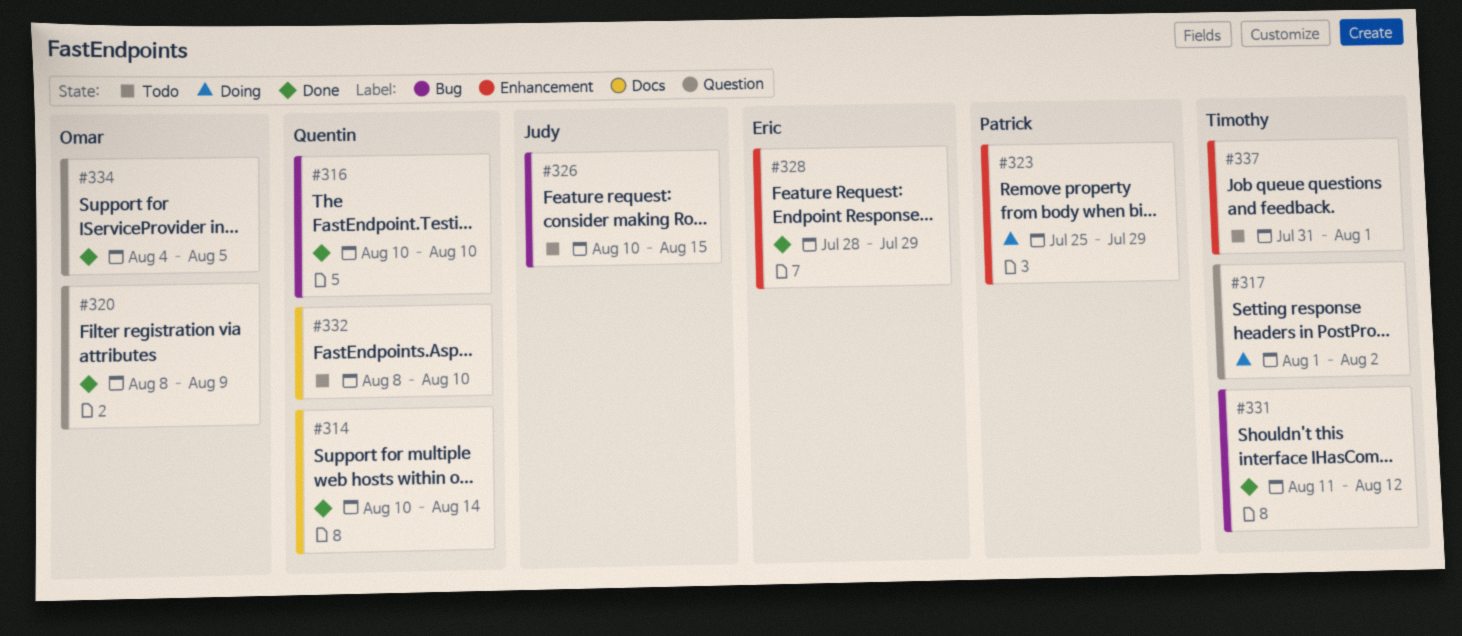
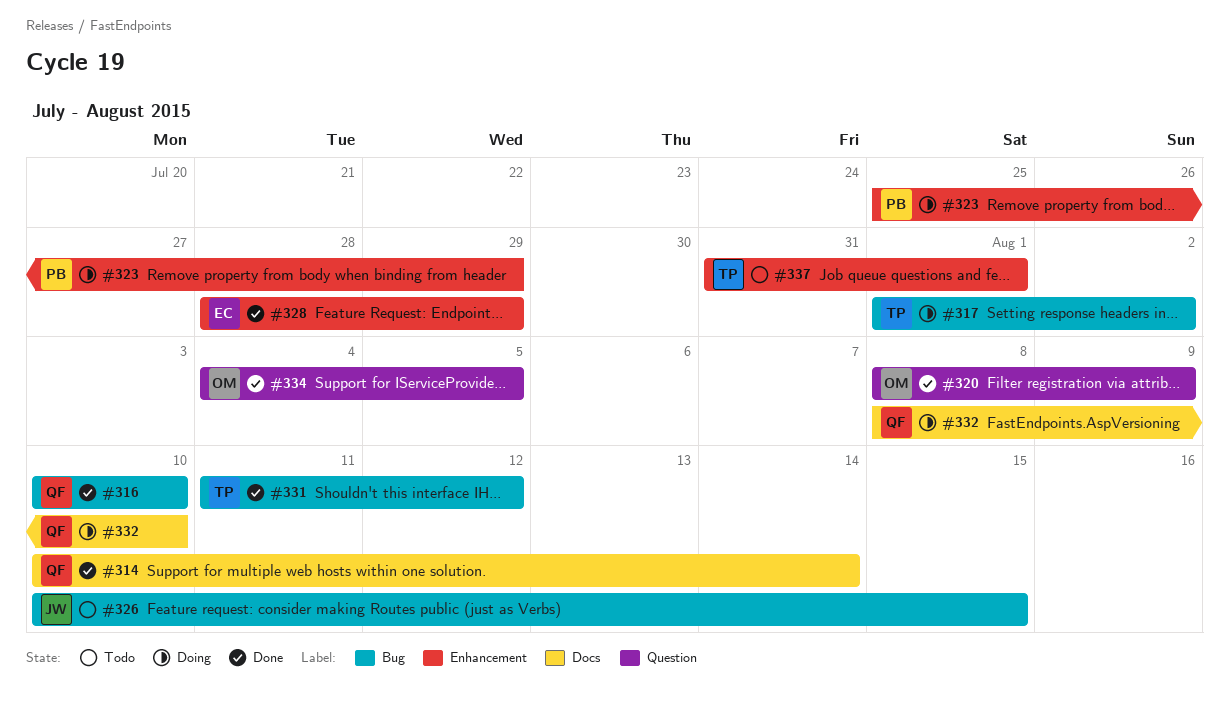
#317, label: Question -> Bug
#332, status: Todo -> Doing

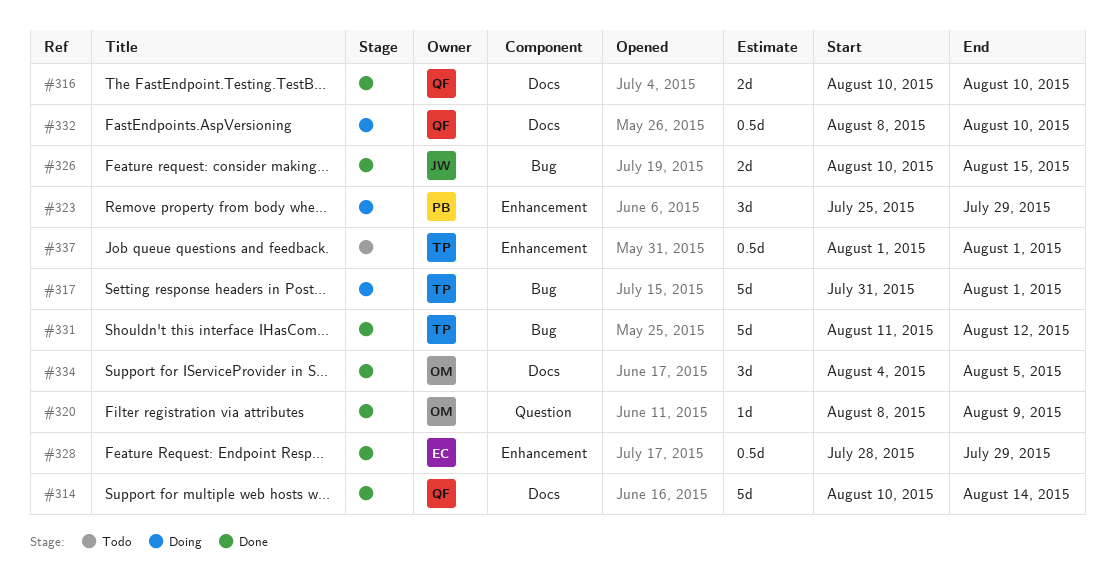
#316, label: Bug -> Docs
#317, start: Aug 1 -> Jul 31
#317, due: Aug 2 -> Aug 1
#326, status: Todo -> Done
#334, label: Question -> Docs
#337, start: Jul 31 -> Aug 1

